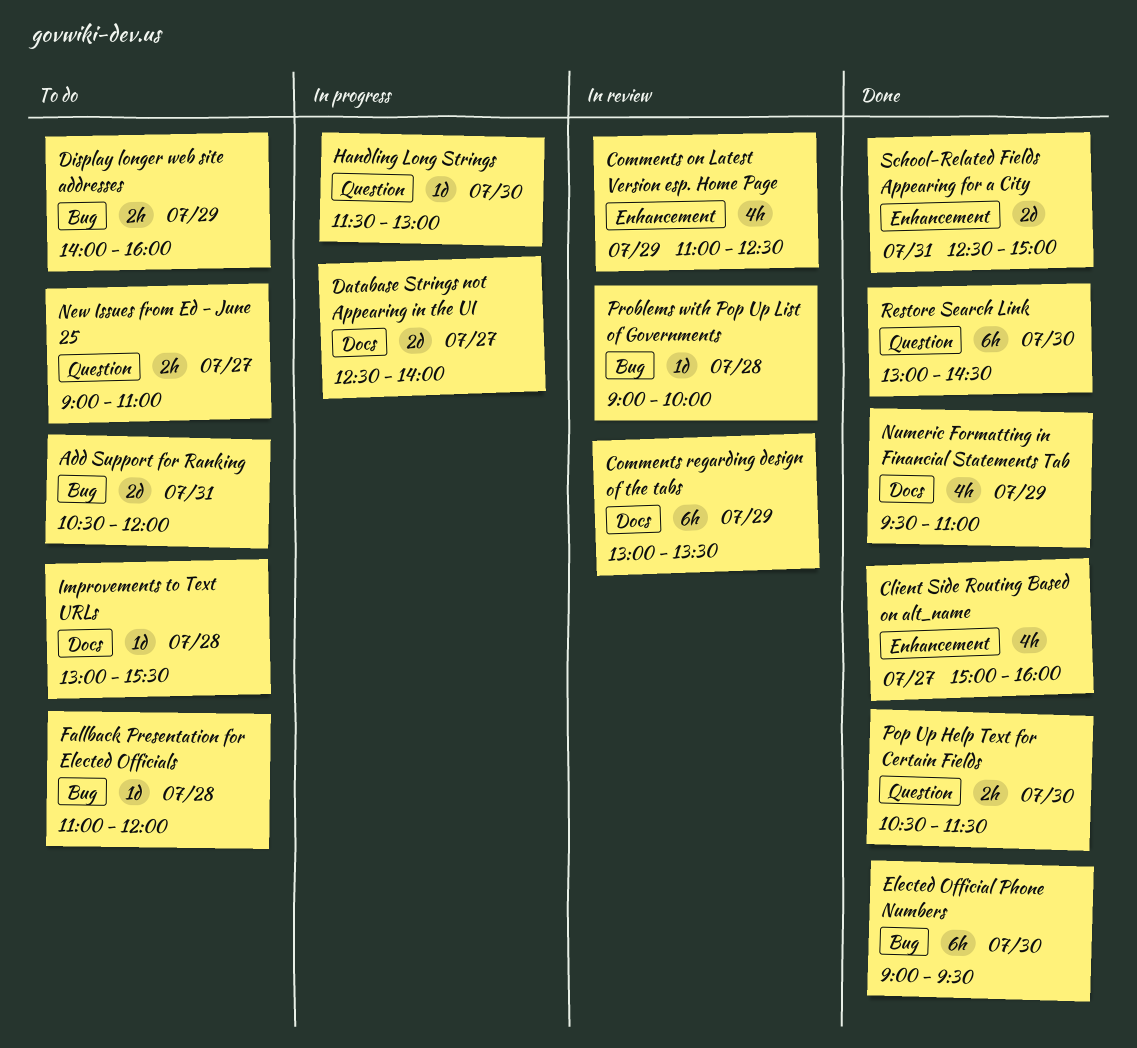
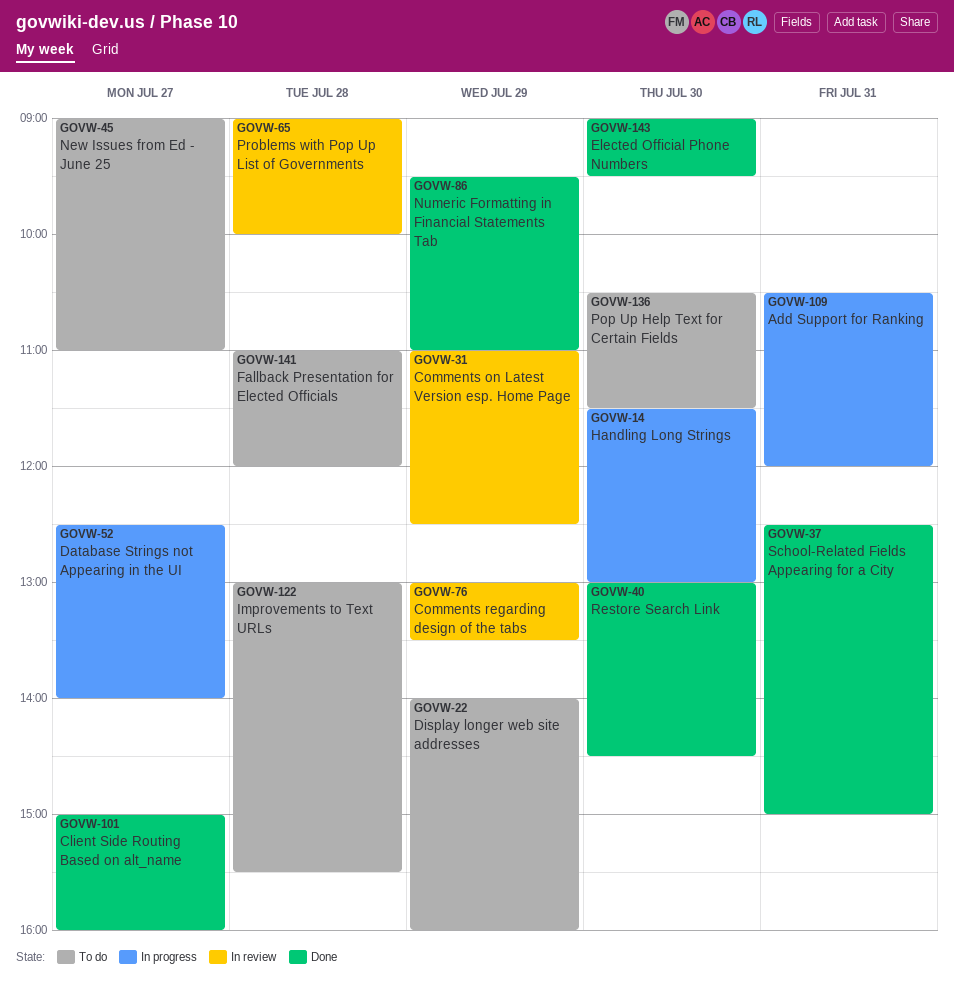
Add Support for Ranking, status: To do -> In progress
Pop Up Help Text for Certain Fields, status: Done -> To do

